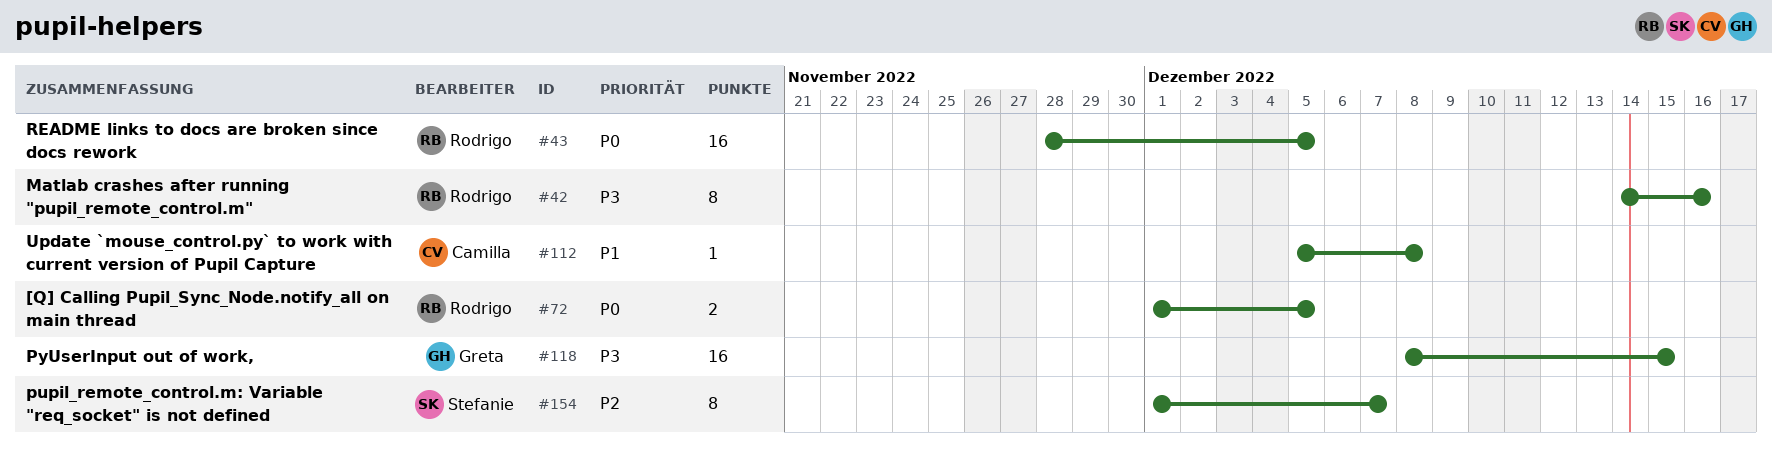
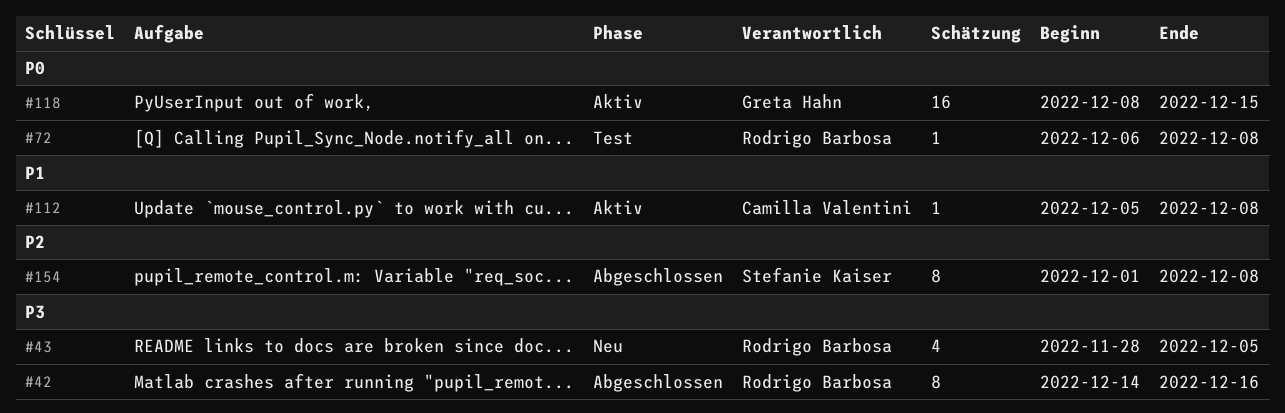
#43, priority: P0 -> P3
#43, estimate: 16 -> 4
#72, estimate: 2 -> 1
#72, start: Dec 1 -> Dec 6
#72, due: Dec 5 -> Dec 8
#118, priority: P3 -> P0
#154, due: Dec 7 -> Dec 8

